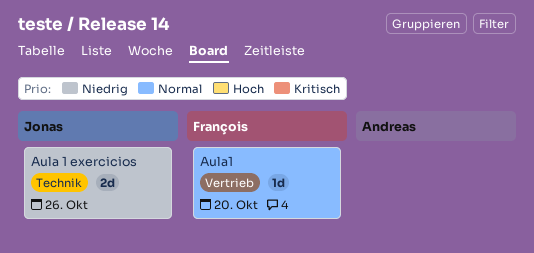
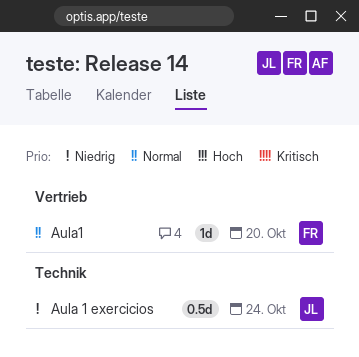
Aula 1 exercicios, estimate: 2d -> 0.5d
Aula 1 exercicios, due: Oct 26 -> Oct 24

